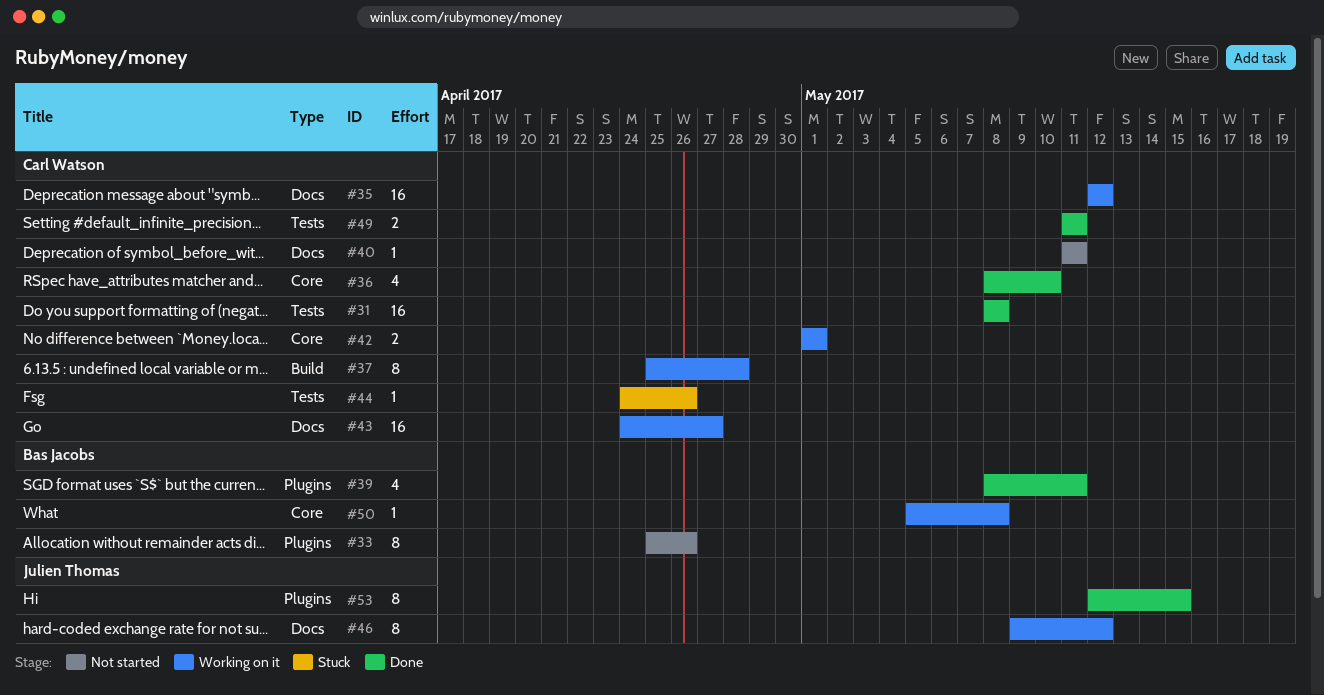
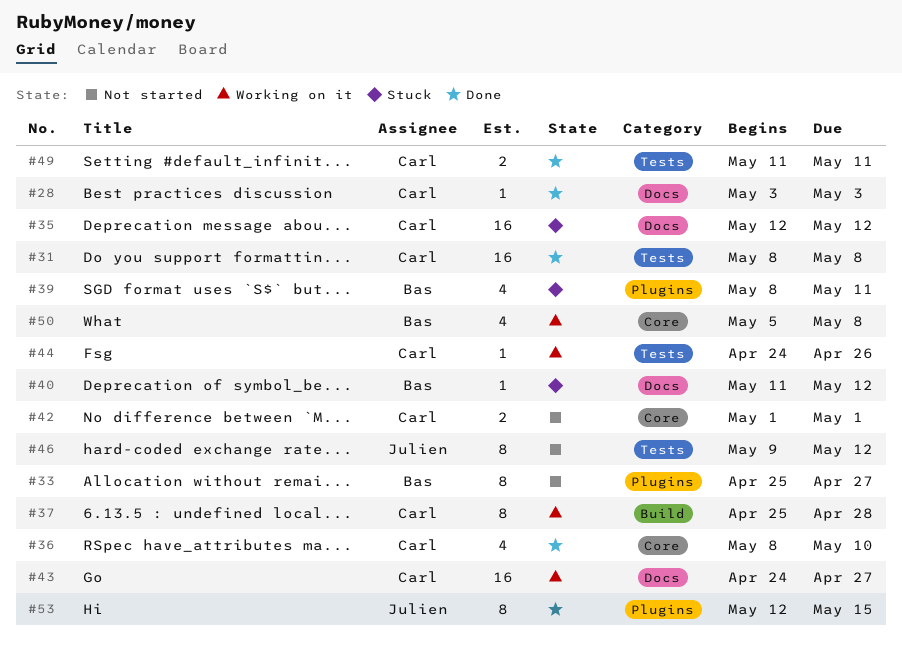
#28: none -> present
#33, due: Apr 26 -> Apr 27
#35, status: Working on it -> Stuck
#39, status: Done -> Stuck
#40, status: Not started -> Stuck
#40, owner: Carl Watson -> Bas Jacobs
#40, due: May 11 -> May 12
#42, status: Working on it -> Not started
#44, status: Stuck -> Working on it
#46, status: Working on it -> Not started
#46, label: Docs -> Tests
#50, estimate: 1 -> 4

